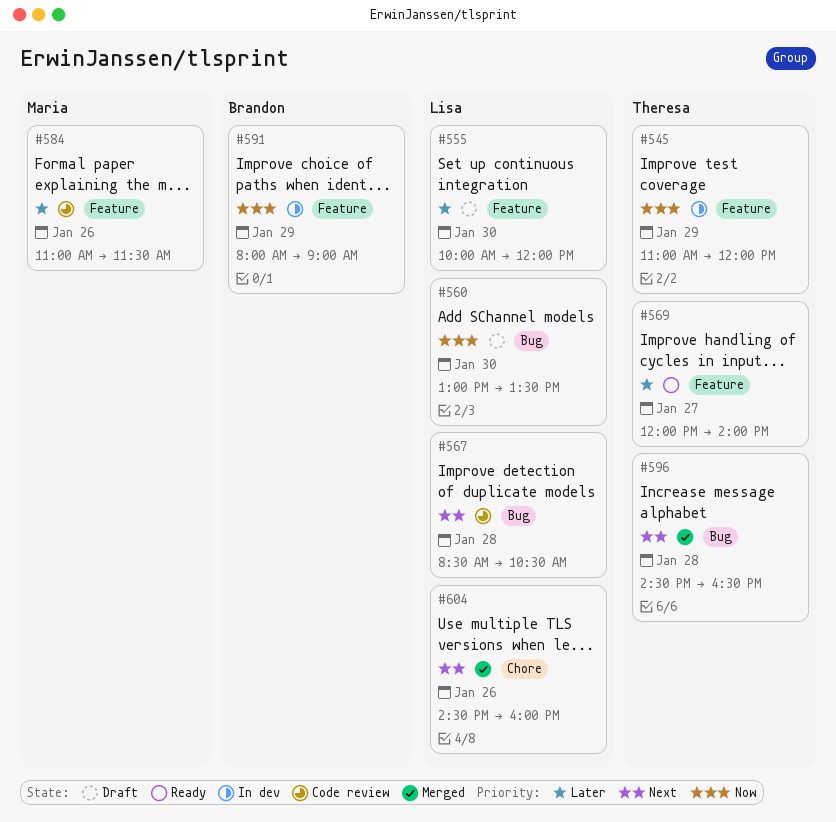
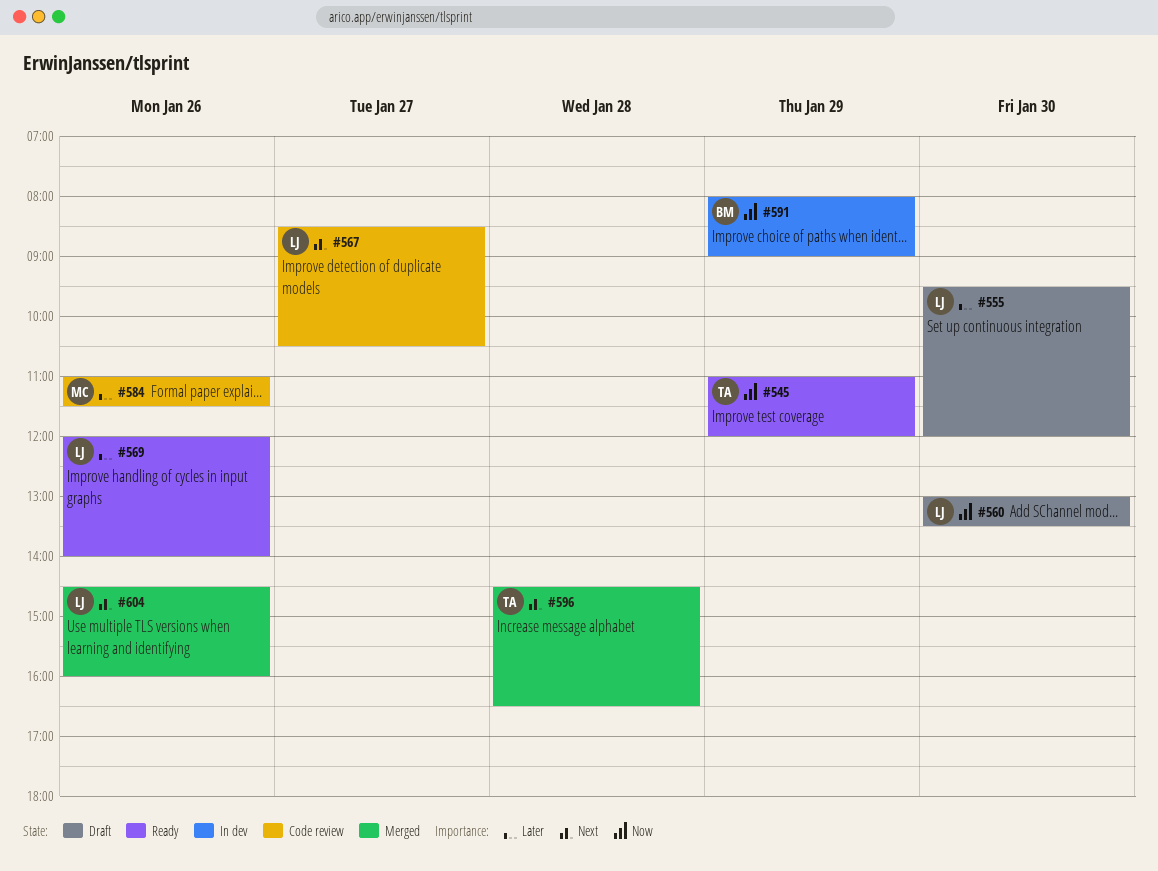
#545, status: In dev -> Ready
#555, begins: 10:00 -> 09:30
#567, day: Jan 28 -> Jan 27
#569, owner: Theresa -> Lisa
#569, day: Jan 27 -> Jan 26

